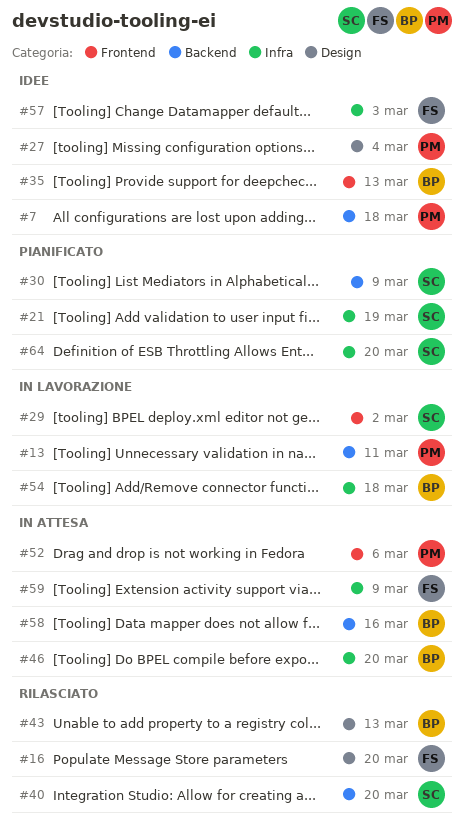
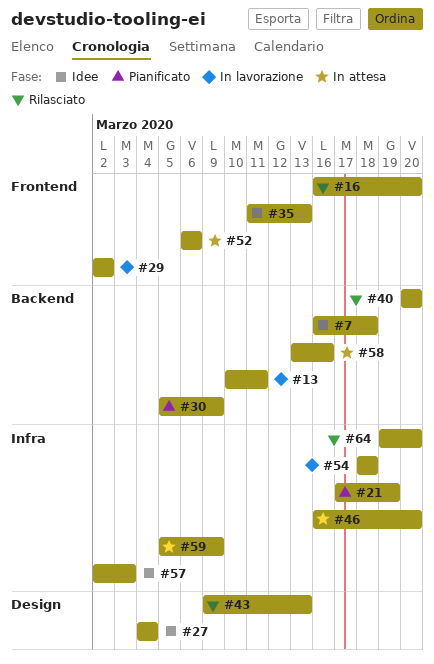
#16, label: Design -> Frontend
#64, status: Pianificato -> Rilasciato

